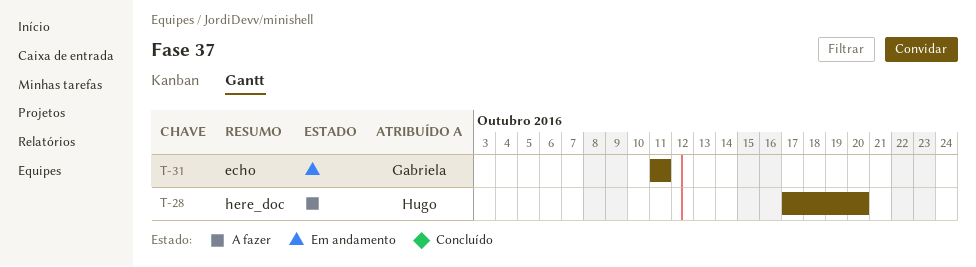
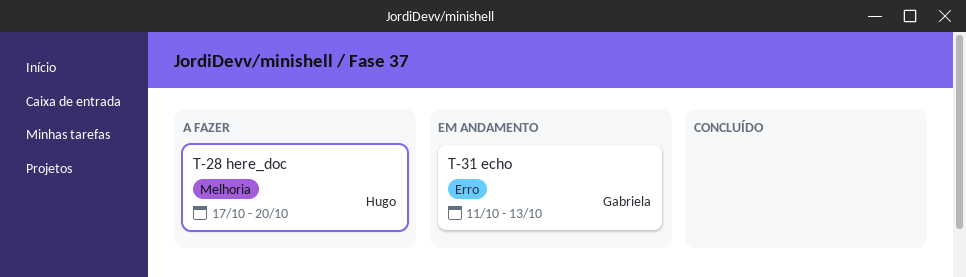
T-31, due: Oct 11 -> Oct 13

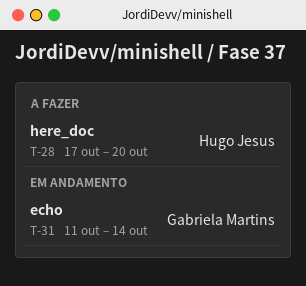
T-31, due: Oct 13 -> Oct 14

